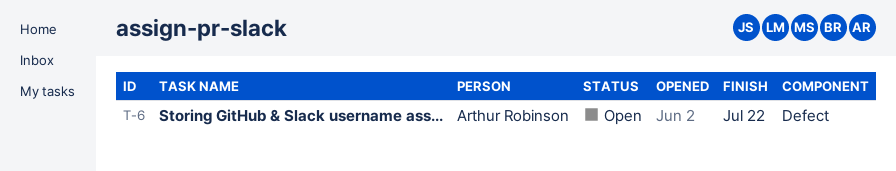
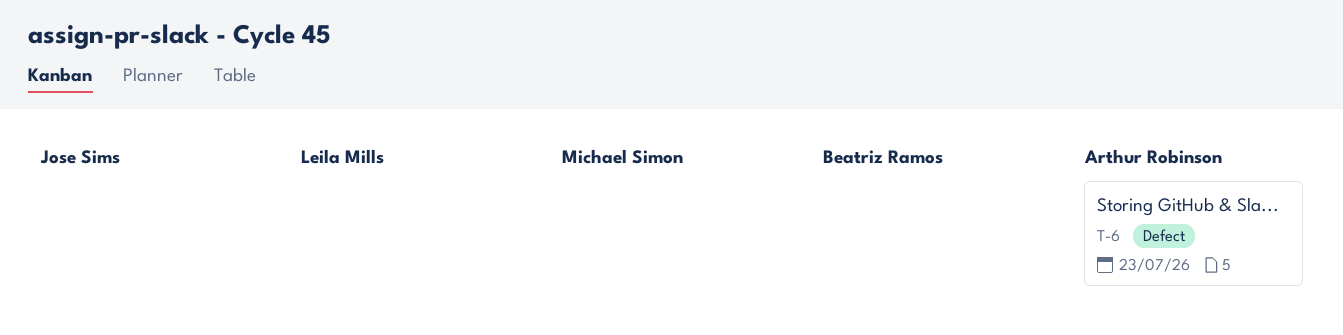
T-6, due: Jul 22 -> Jul 23

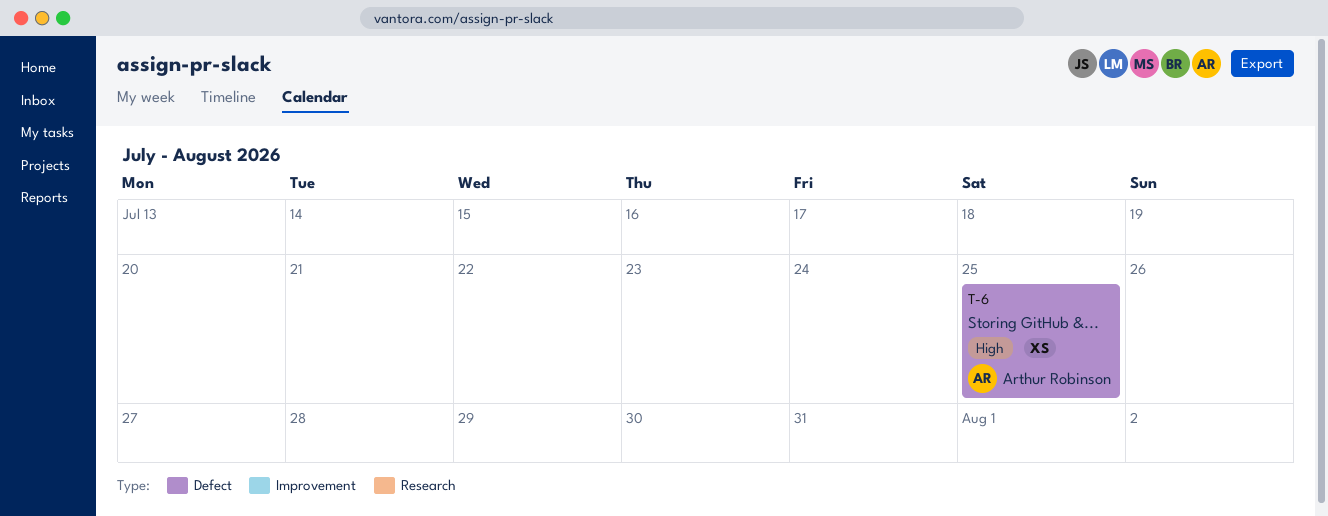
T-6, due: Jul 23 -> Jul 25

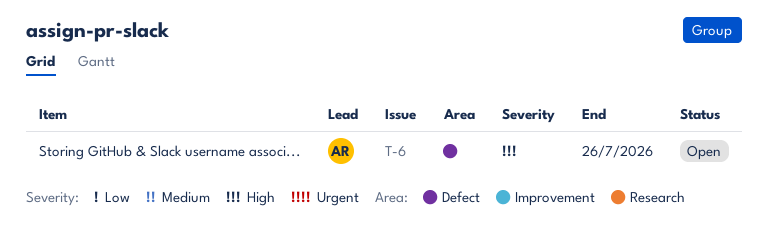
T-6, due: Jul 25 -> Jul 26

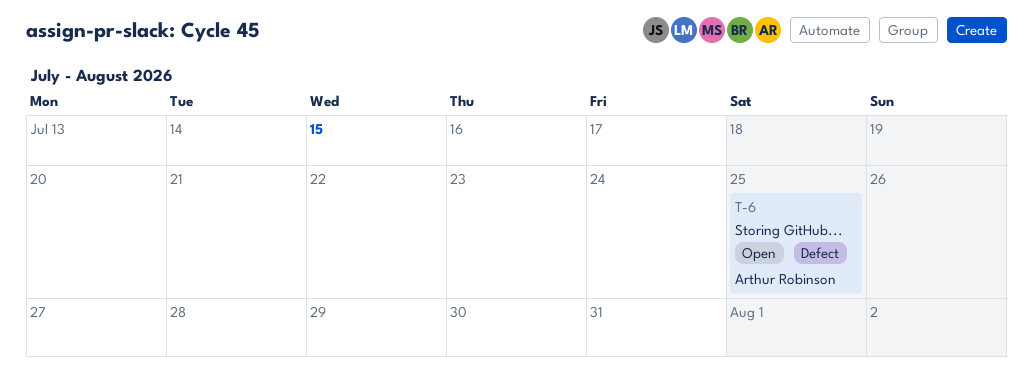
T-6, due: Jul 26 -> Jul 25

